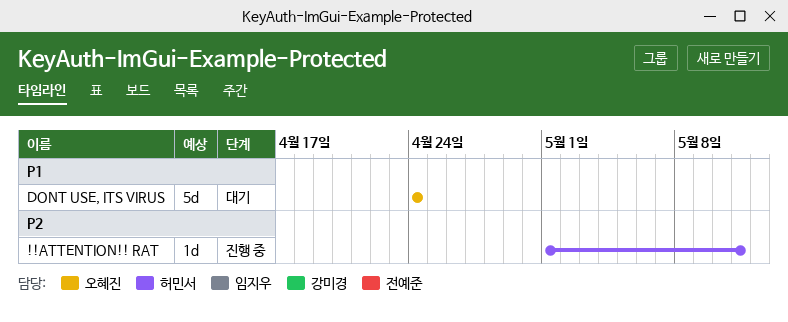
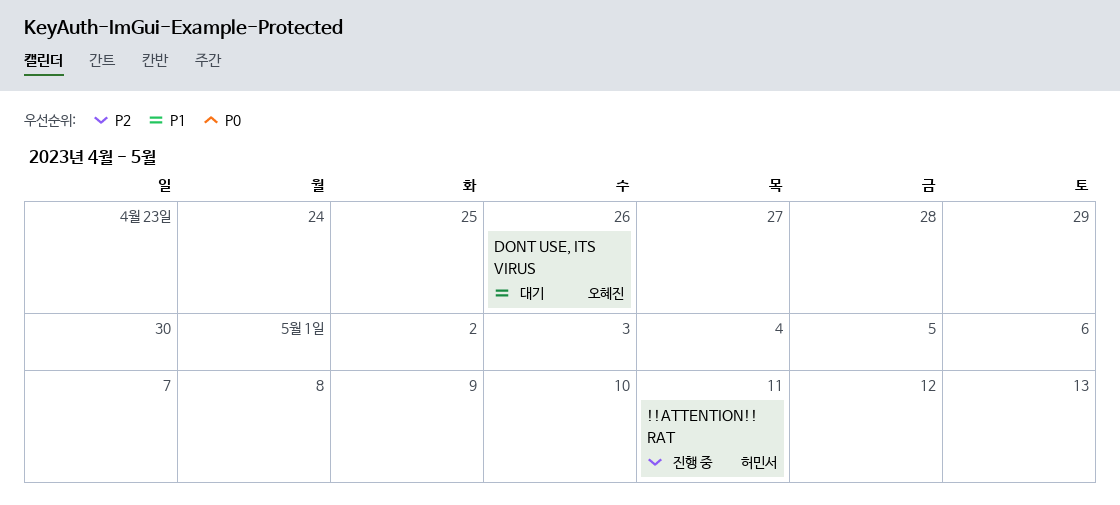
DONT USE, ITS VIRUS, due: Apr 24 -> Apr 26

